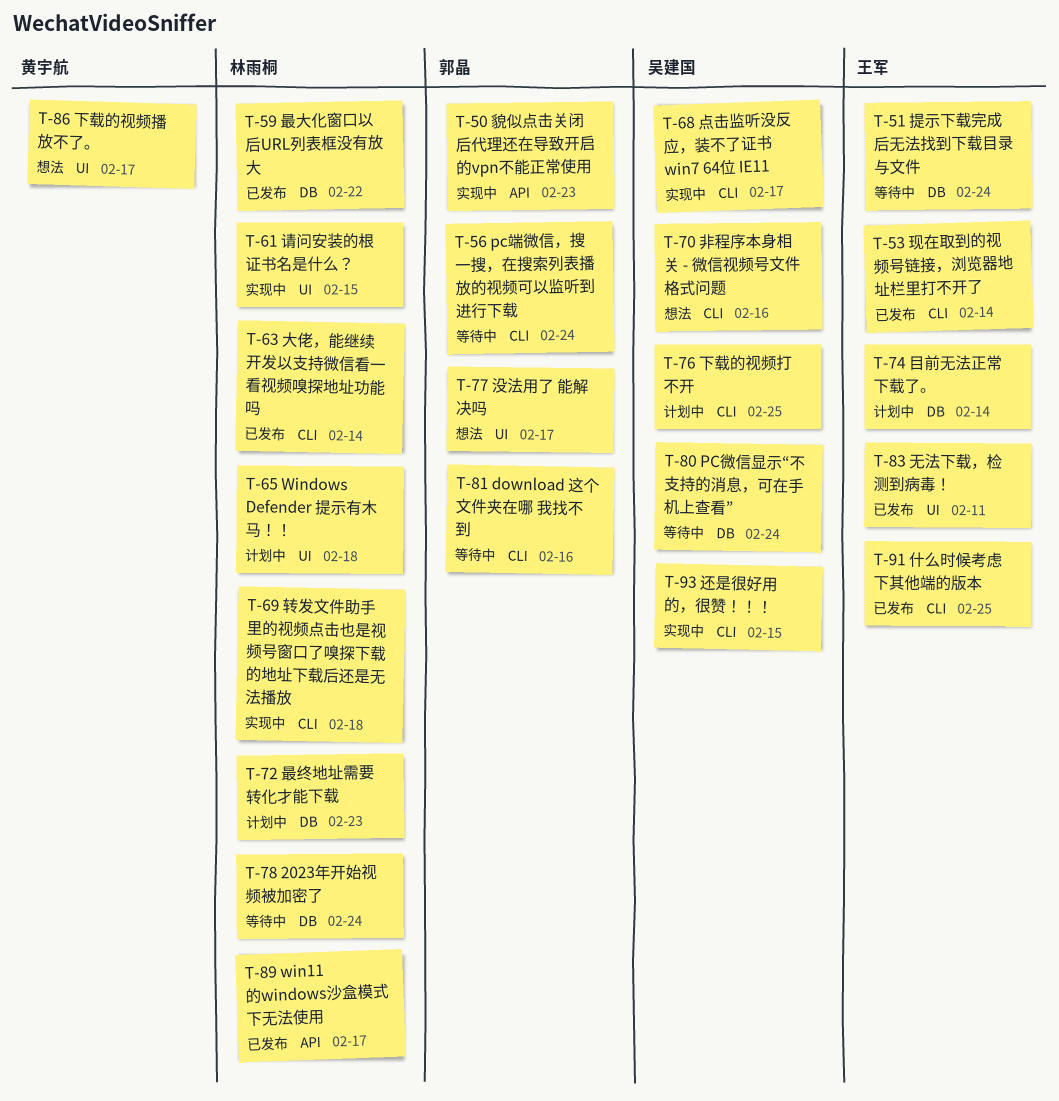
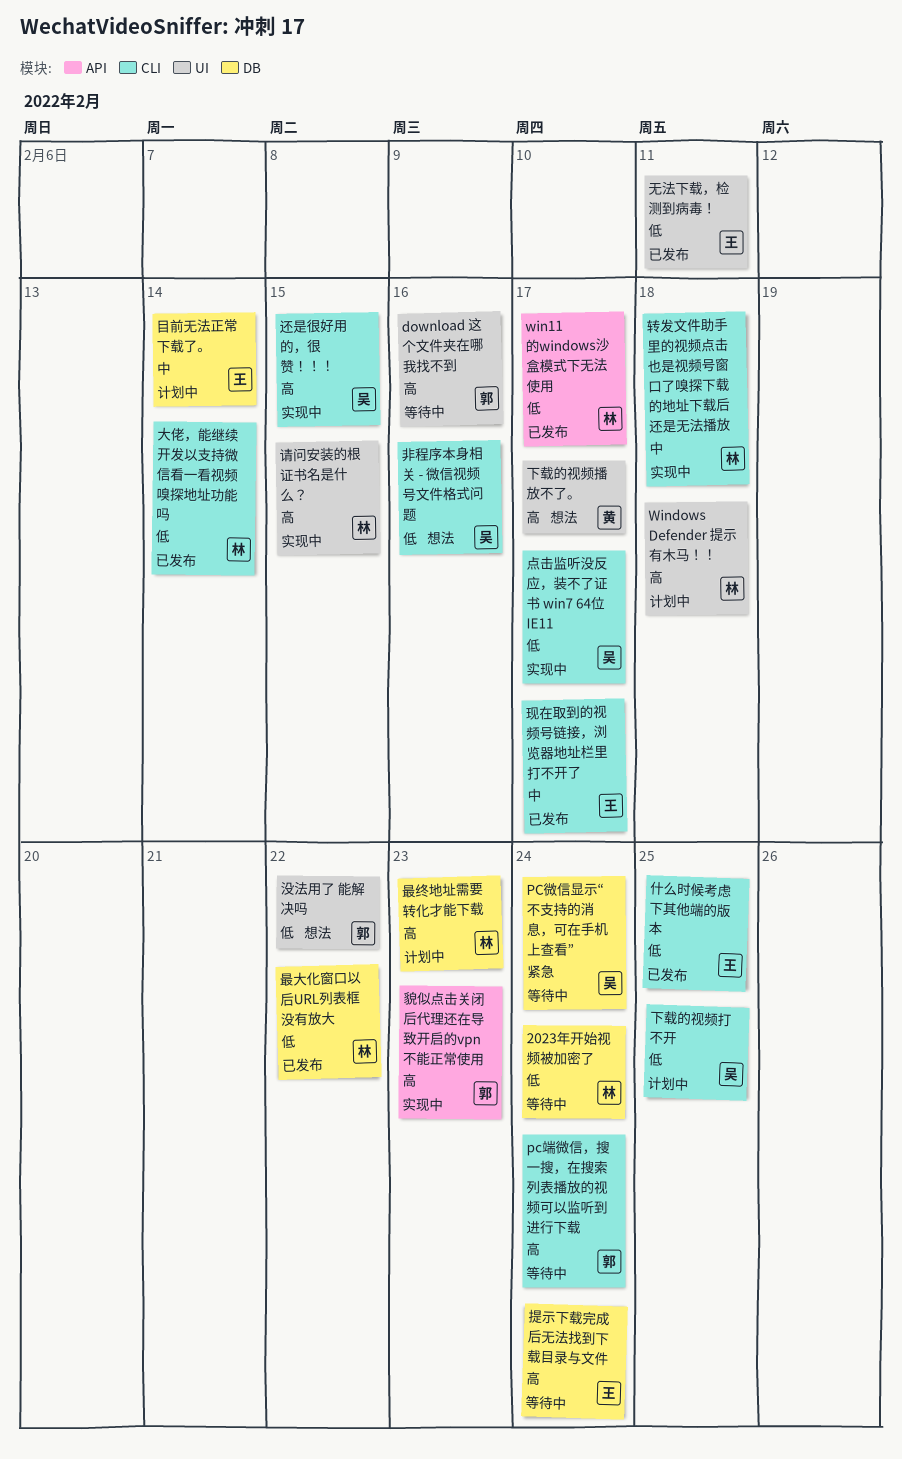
download 这个文件夹在哪 我找不到, label: CLI -> UI
没法用了 能解决吗, due: Feb 17 -> Feb 22
现在取到的视频号链接，浏览器地址栏里打不开了, due: Feb 14 -> Feb 17

